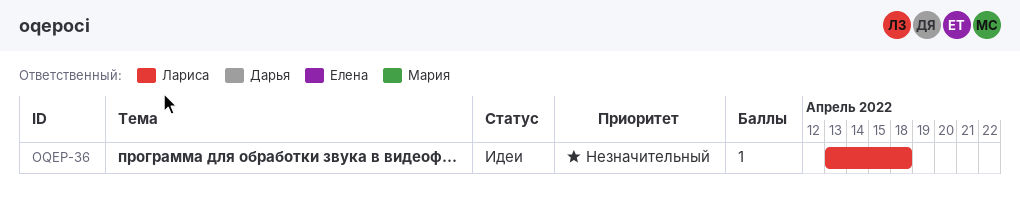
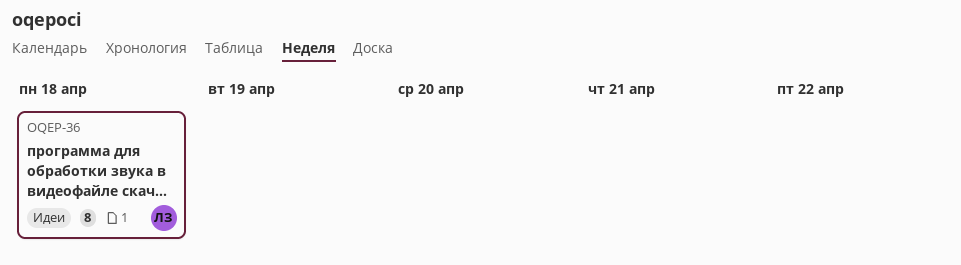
OQEP-36, estimate: 1 -> 8

